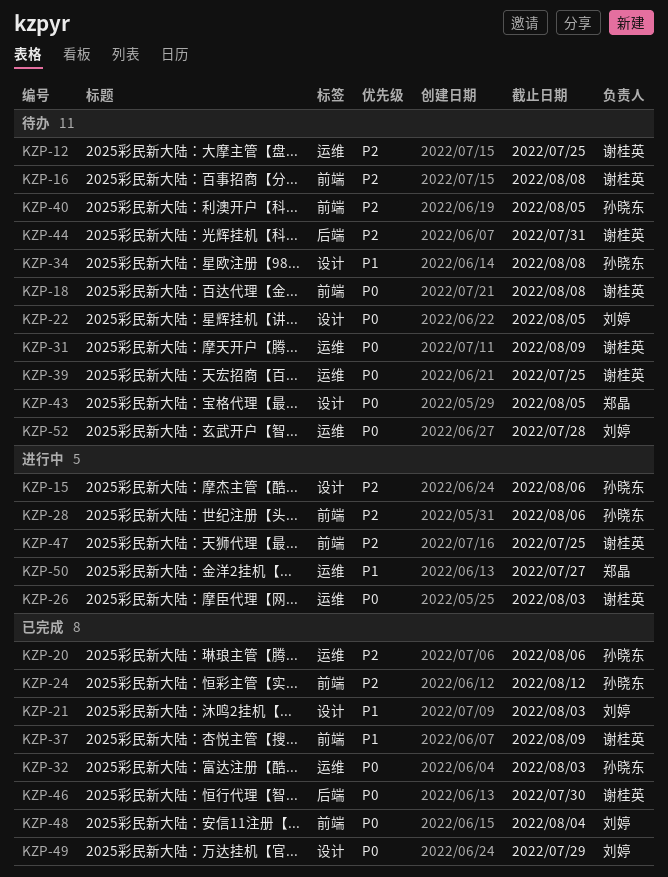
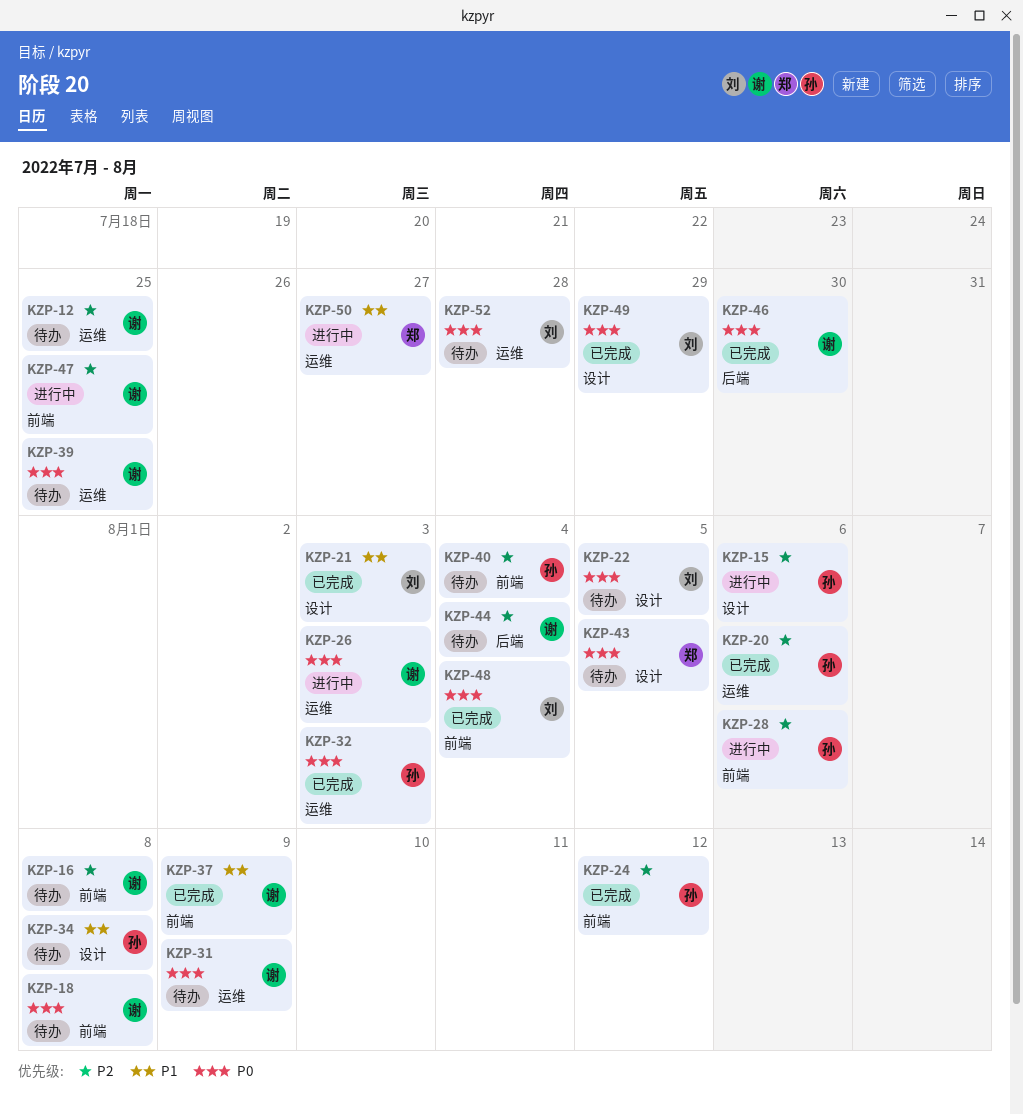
KZP-40, due: Aug 5 -> Aug 4
KZP-44, due: Jul 31 -> Aug 4

